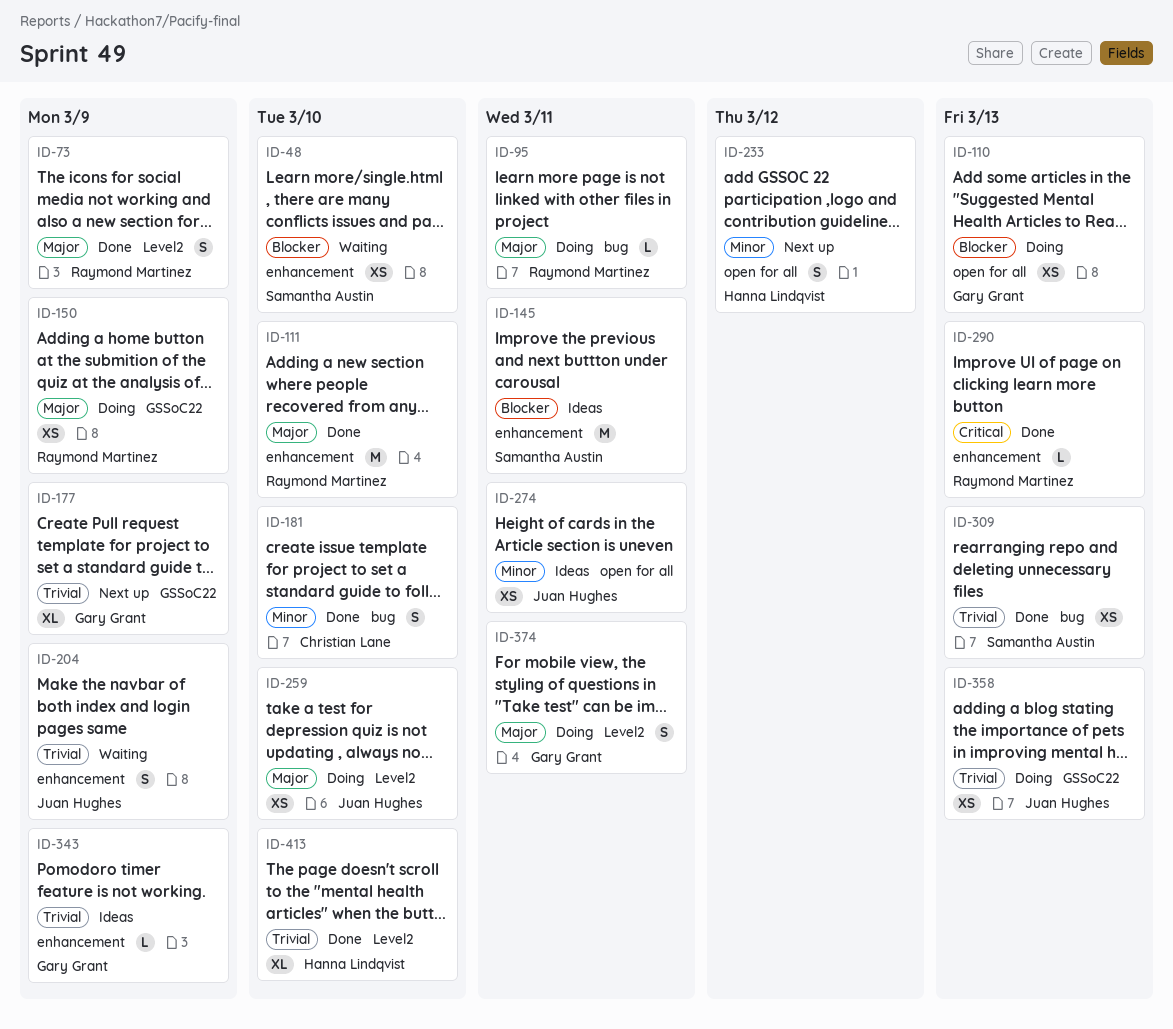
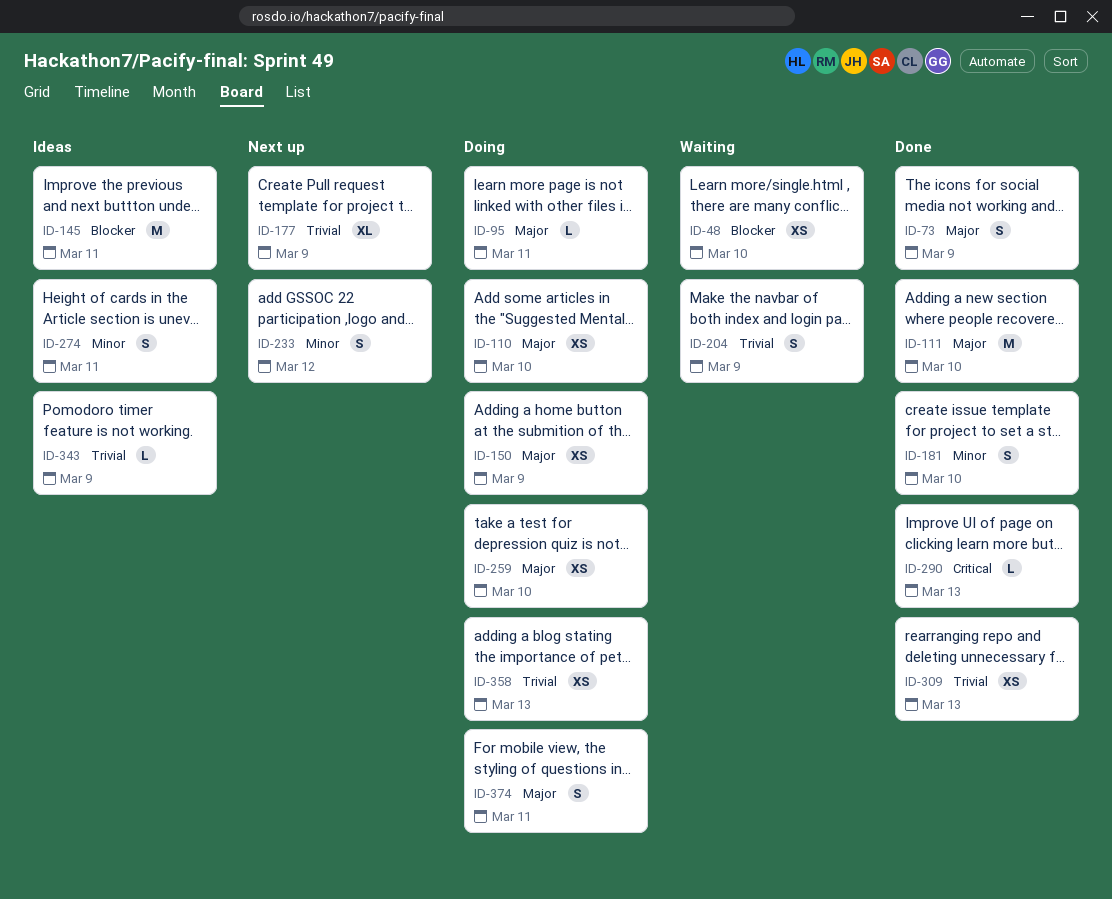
ID-110, priority: Blocker -> Major
ID-110, due: Mar 13 -> Mar 10
ID-274, estimate: XS -> S
ID-413: present -> none

